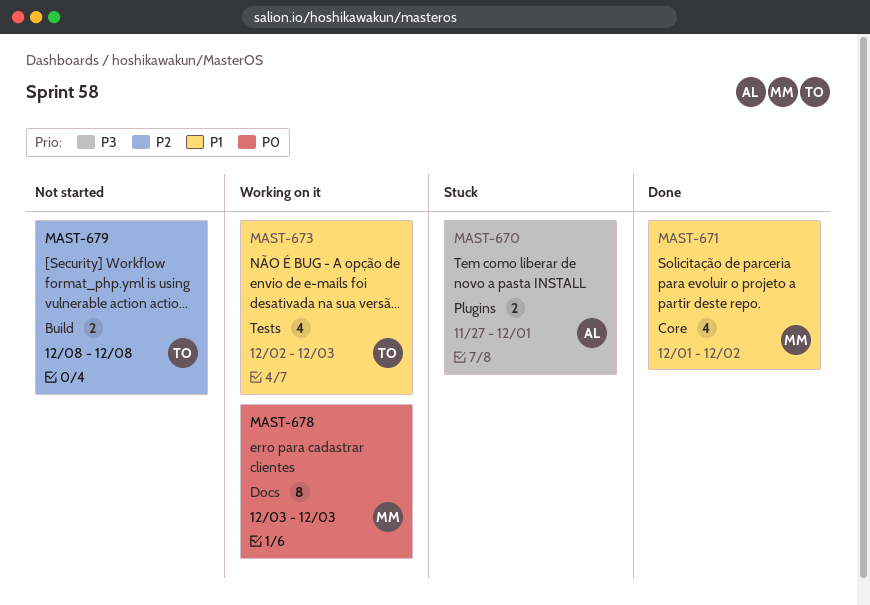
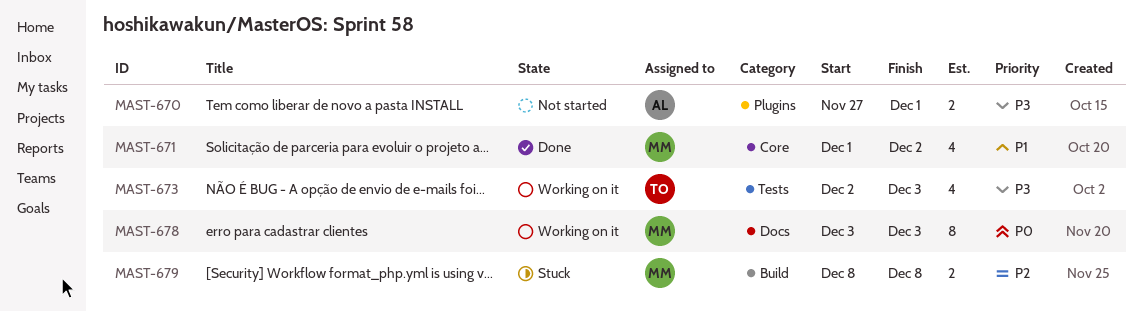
MAST-670, status: Stuck -> Not started
MAST-673, priority: P1 -> P3
MAST-679, status: Not started -> Stuck
MAST-679, owner: TO -> MM

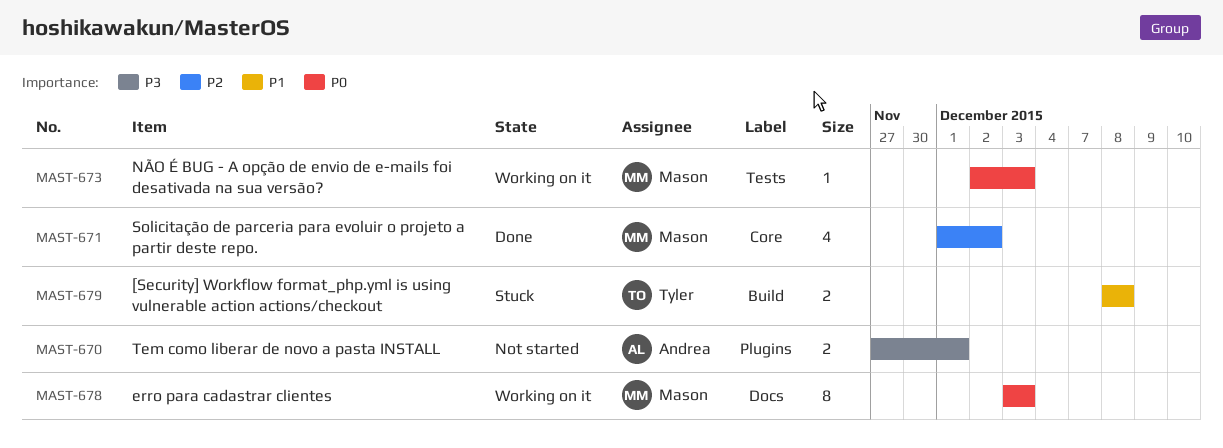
MAST-671, priority: P1 -> P2
MAST-673, owner: Tyler -> Mason
MAST-673, priority: P3 -> P0
MAST-673, estimate: 4 -> 1
MAST-679, owner: Mason -> Tyler
MAST-679, priority: P2 -> P1

